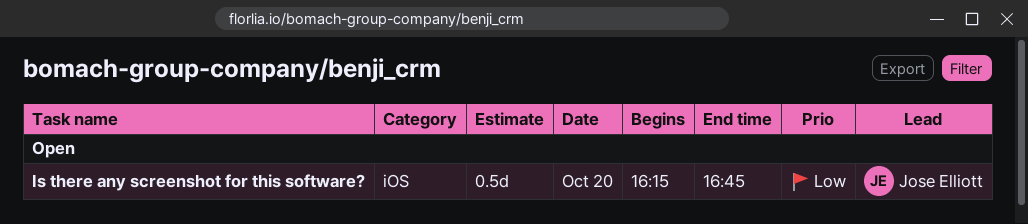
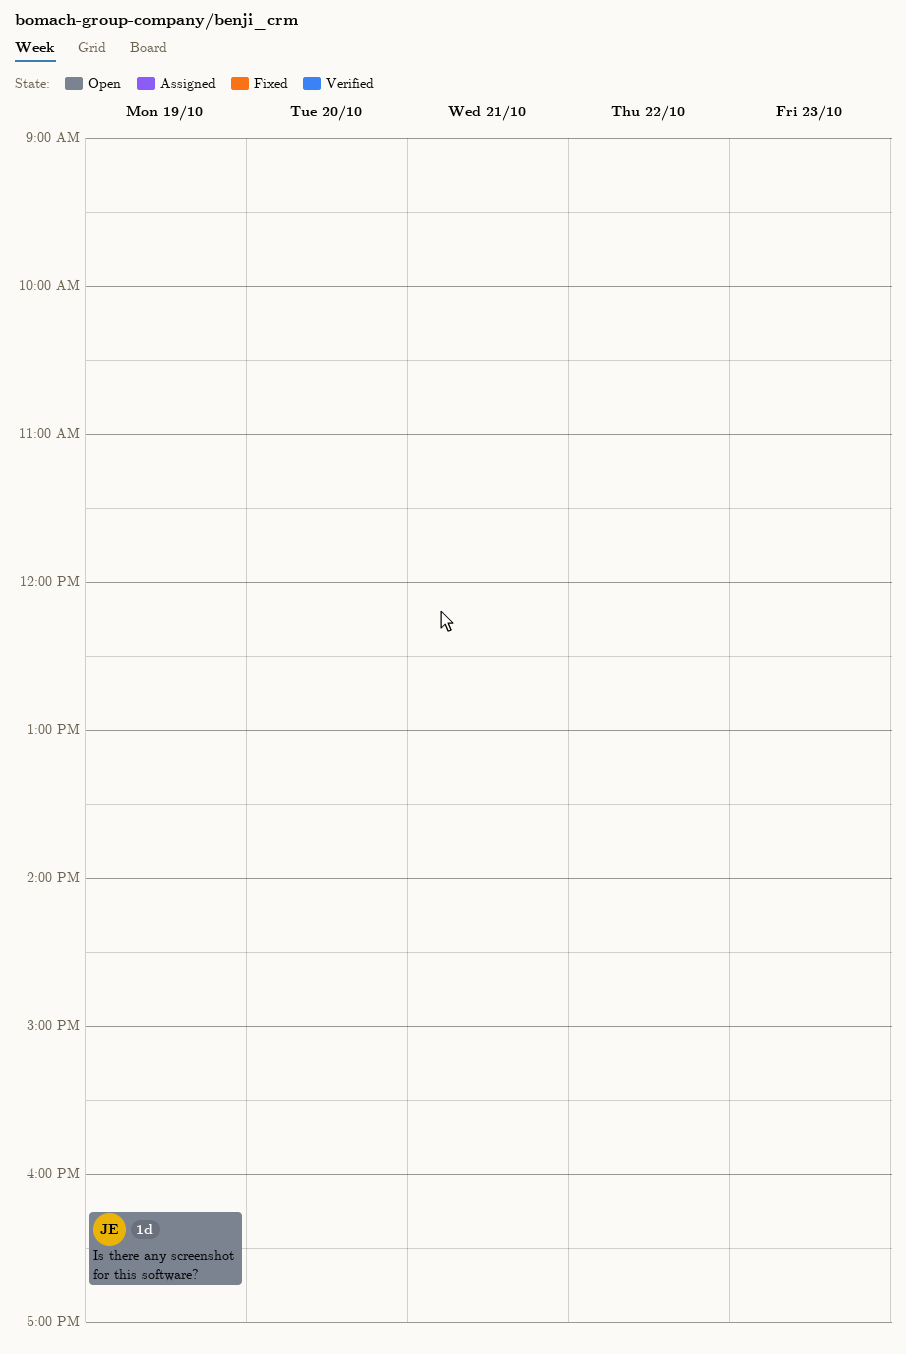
Is there any screenshot for this software?, estimate: 0.5d -> 1d
Is there any screenshot for this software?, day: Oct 20 -> Oct 19

